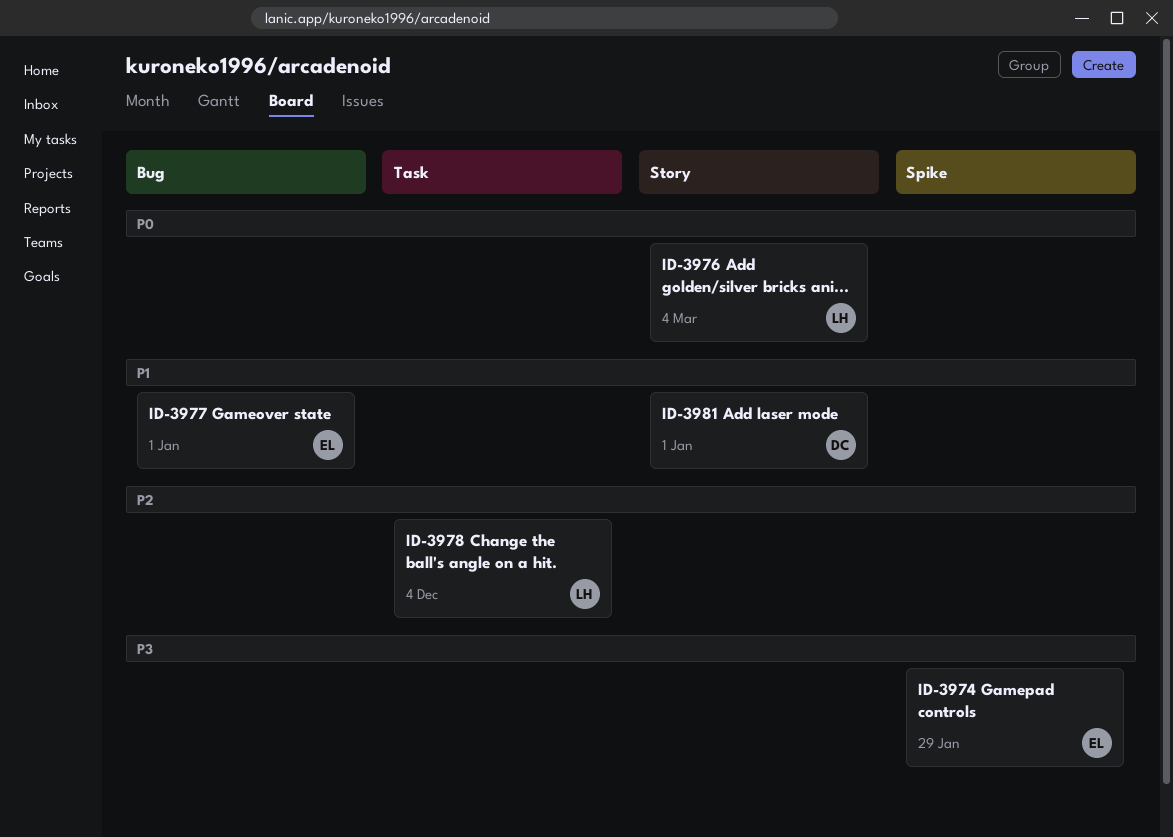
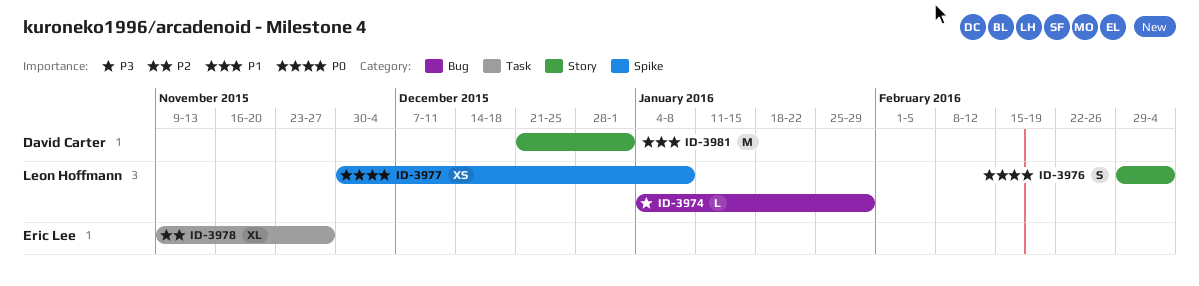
ID-3974, owner: Eric Lee -> Leon Hoffmann
ID-3974, label: Spike -> Bug
ID-3977, owner: Eric Lee -> Leon Hoffmann
ID-3977, priority: P1 -> P0
ID-3977, label: Bug -> Spike
ID-3977, due: Jan 1 -> Jan 8
ID-3978, owner: Leon Hoffmann -> Eric Lee
ID-3978, due: Dec 4 -> Nov 27

